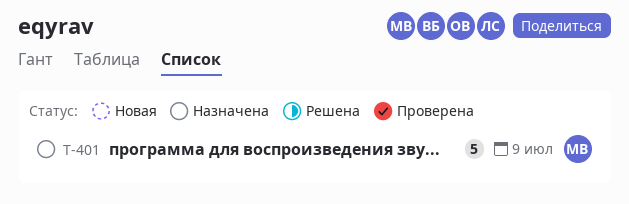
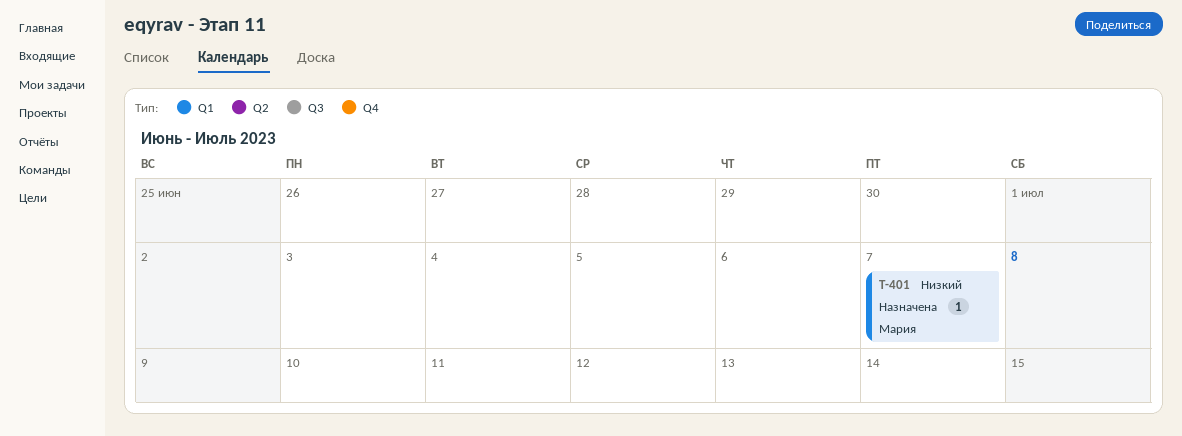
T-401, estimate: 5 -> 1
T-401, due: Jul 9 -> Jul 7

